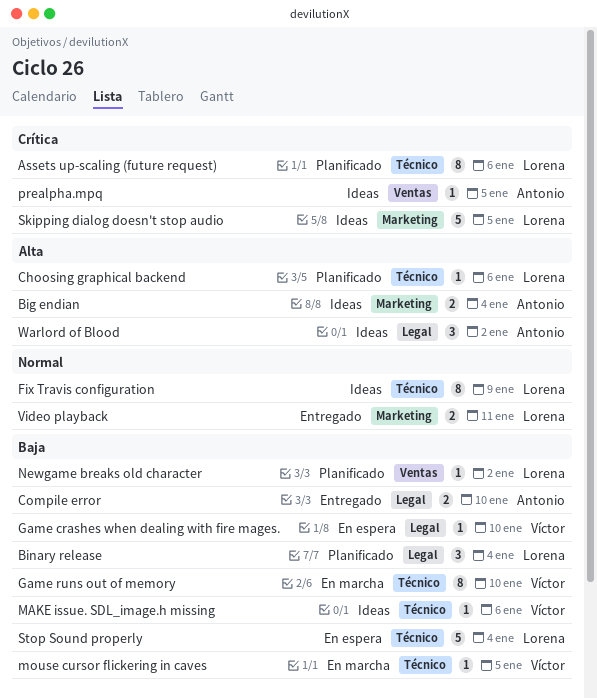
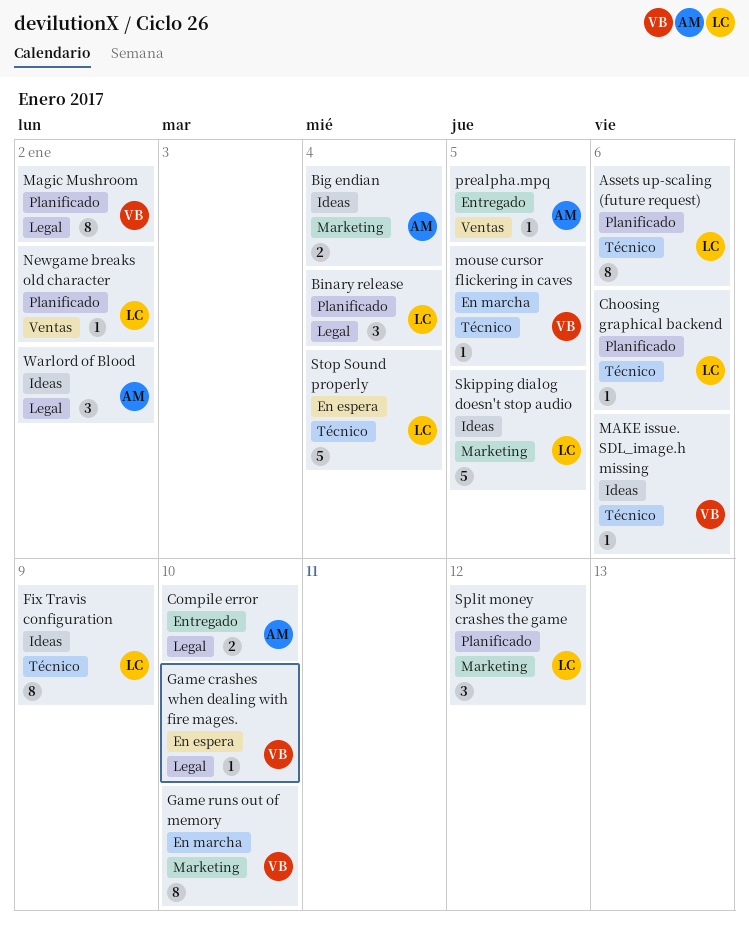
Game runs out of memory, label: Técnico -> Marketing
Magic Mushroom: none -> present
prealpha.mpq, status: Ideas -> Entregado
Split money crashes the game: none -> present
Video playback: present -> none

